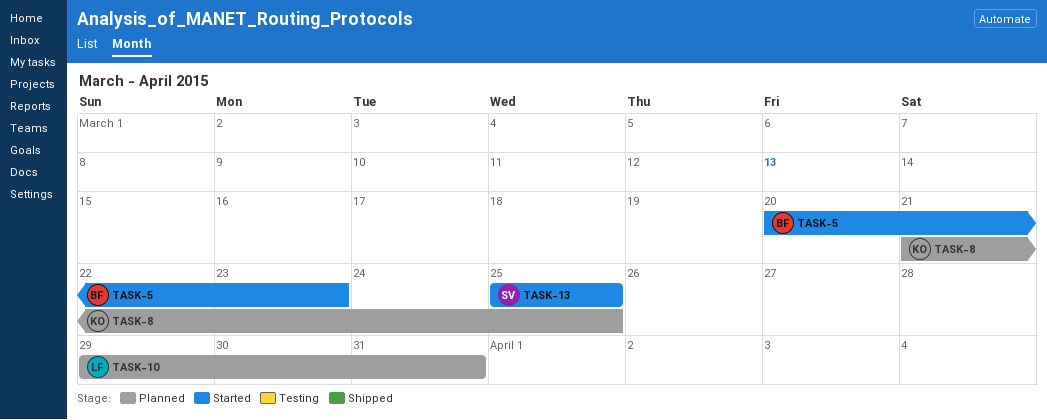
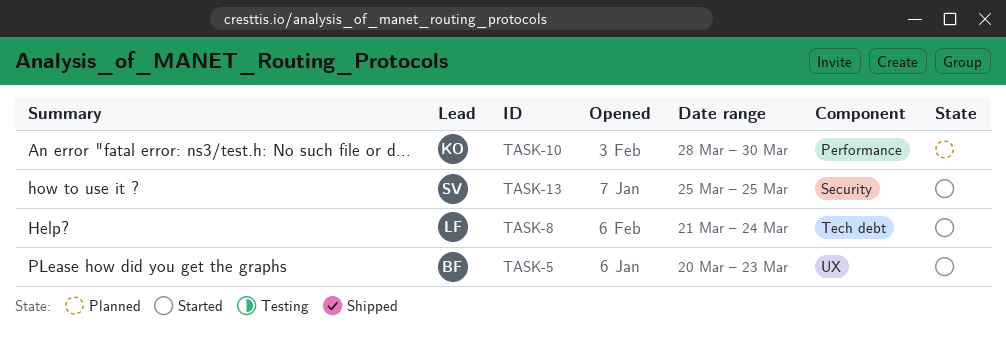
TASK-8, status: Planned -> Started
TASK-8, owner: KO -> LF
TASK-8, due: Mar 25 -> Mar 24
TASK-10, owner: LF -> KO
TASK-10, start: Mar 29 -> Mar 28
TASK-10, due: Mar 31 -> Mar 30

